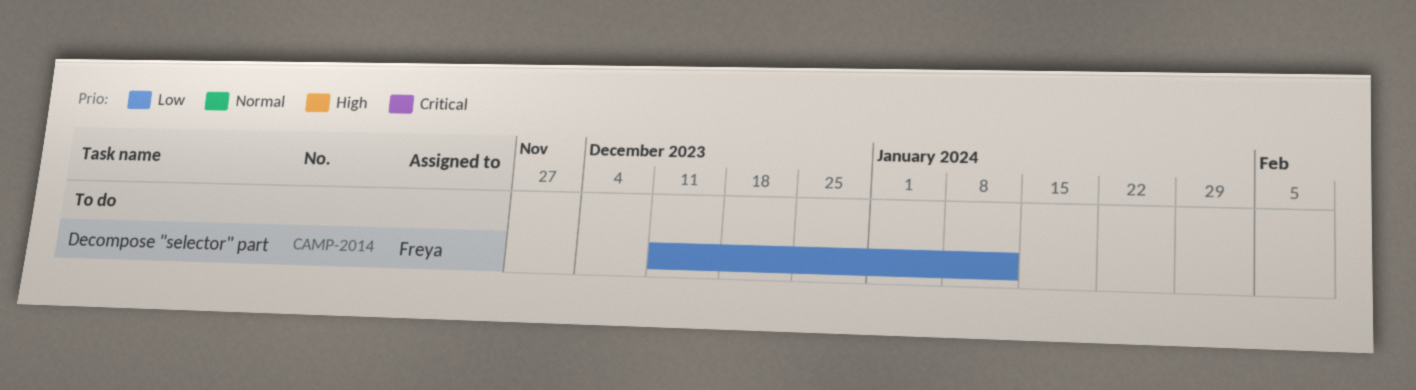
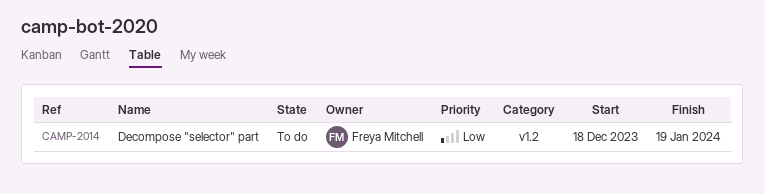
CAMP-2014, start: Dec 11 -> Dec 18
CAMP-2014, due: Jan 12 -> Jan 19

